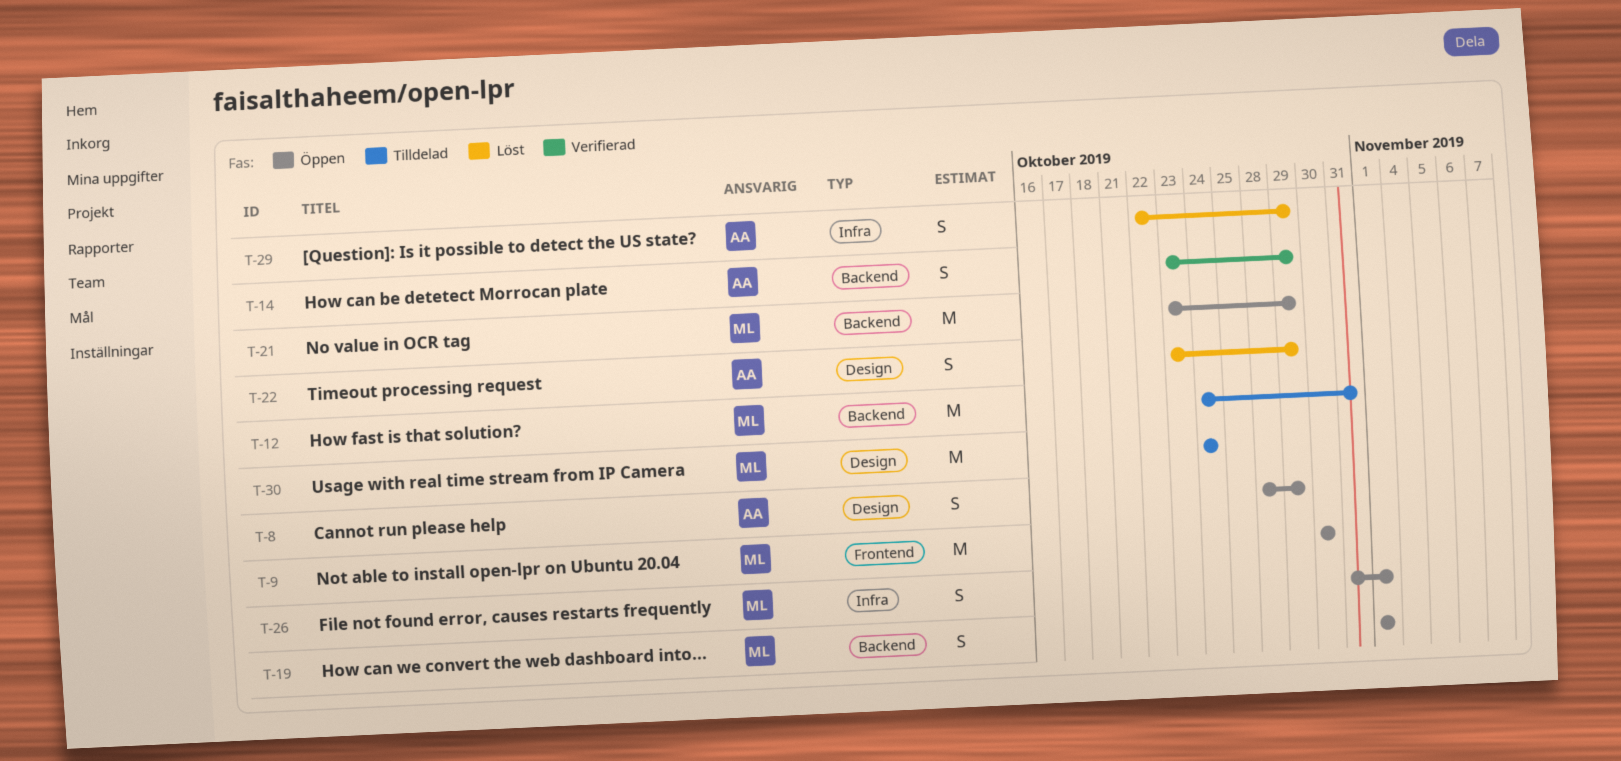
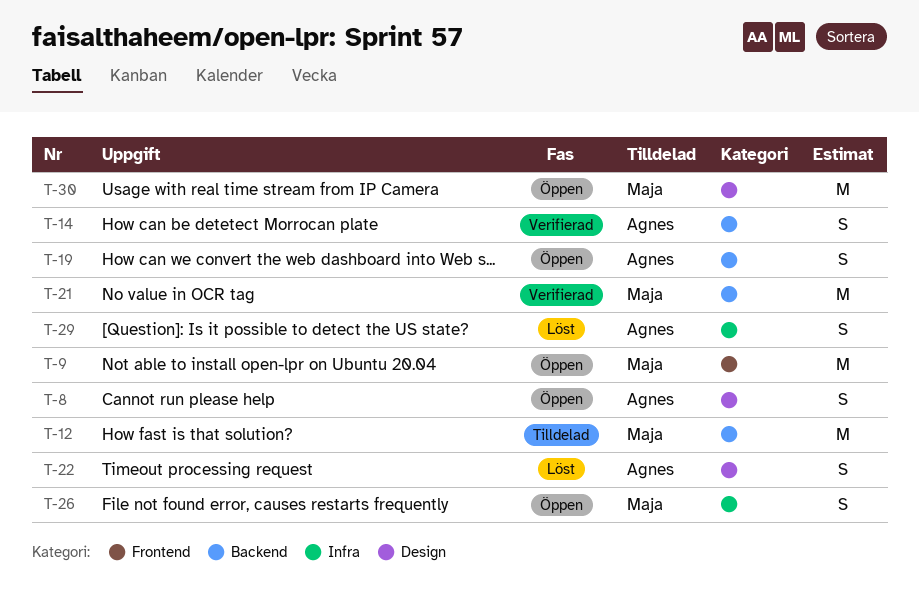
T-19, owner: Maja -> Agnes
T-21, status: Öppen -> Verifierad
T-30, status: Tilldelad -> Öppen

